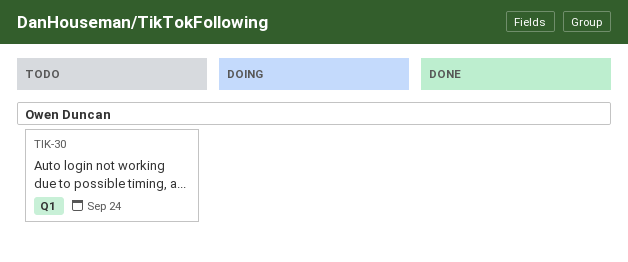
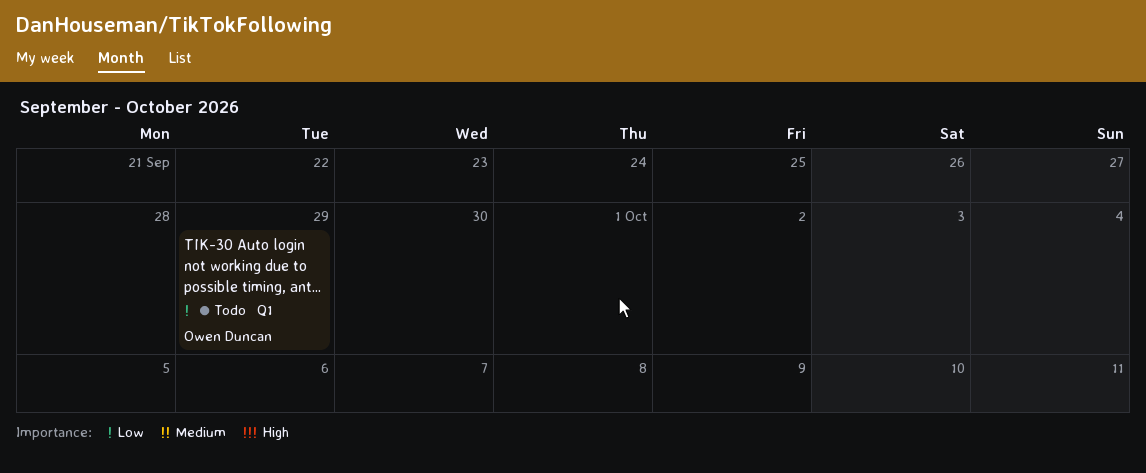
TIK-30, due: Sep 24 -> Sep 29

